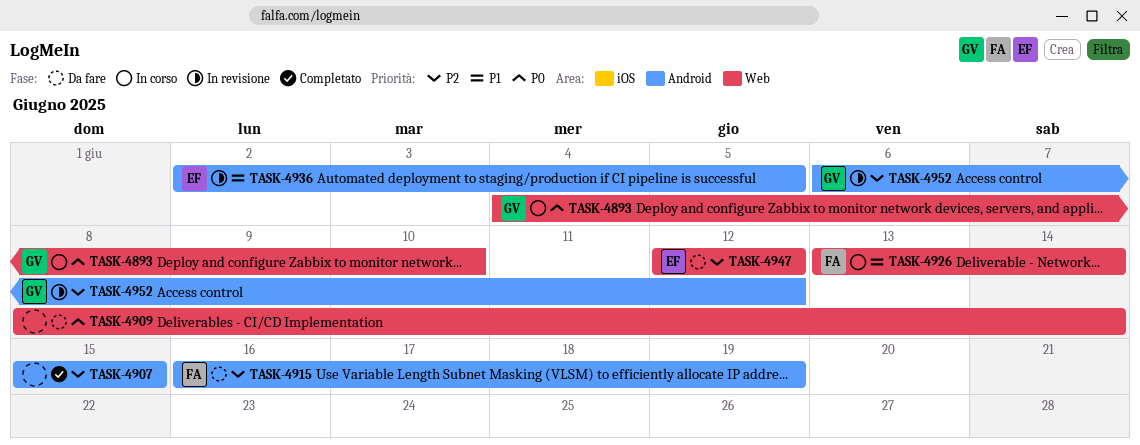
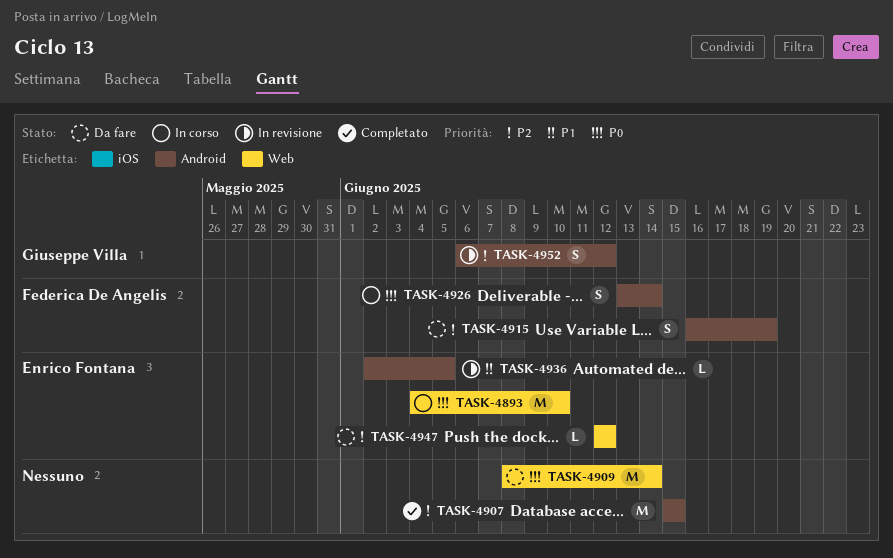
TASK-4893, owner: Giuseppe Villa -> Enrico Fontana
TASK-4926, priority: P1 -> P0
TASK-4926, label: Web -> Android

